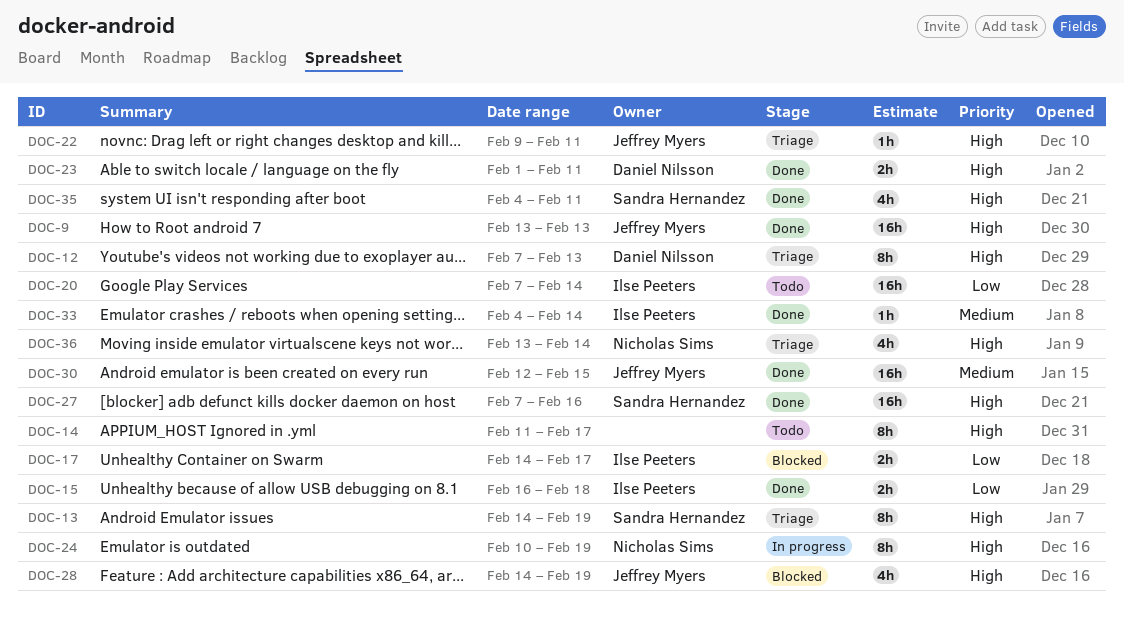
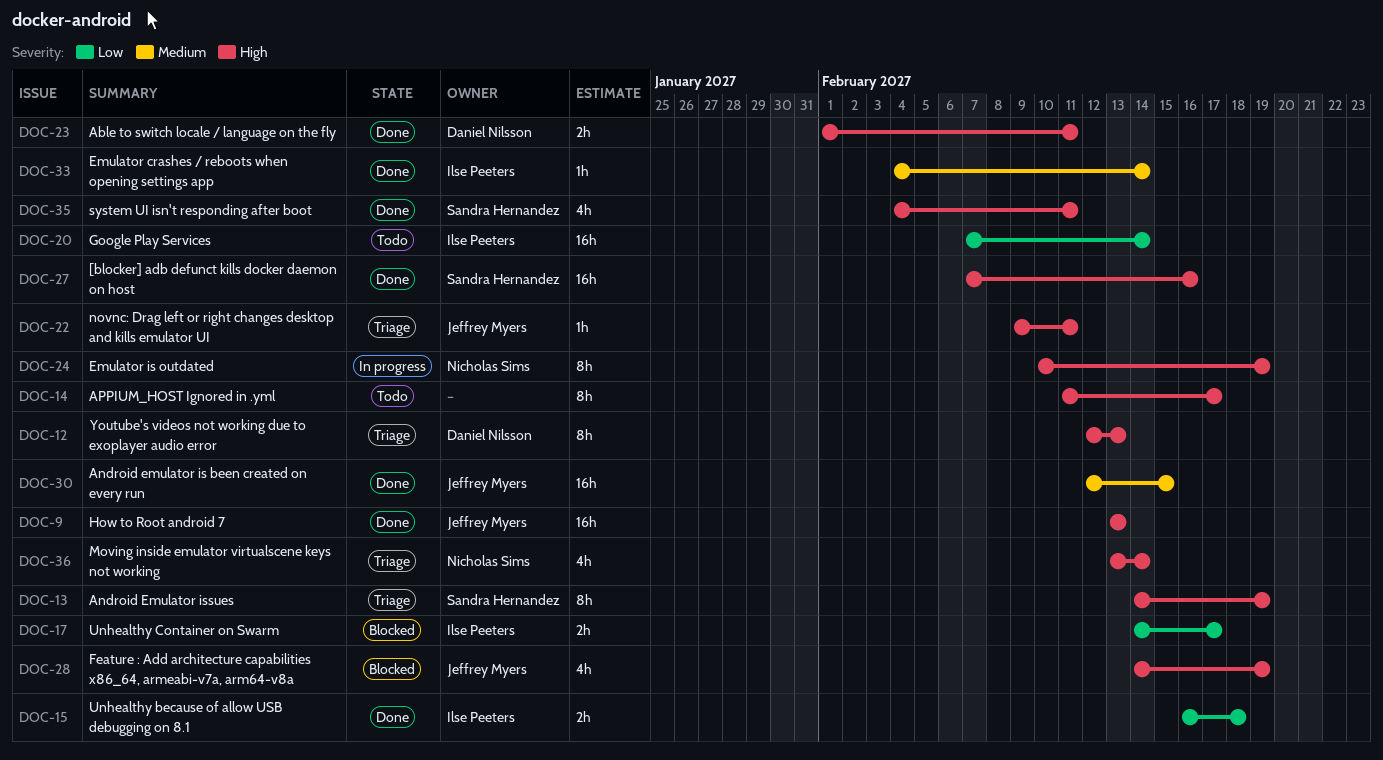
DOC-12, start: Feb 7 -> Feb 12

